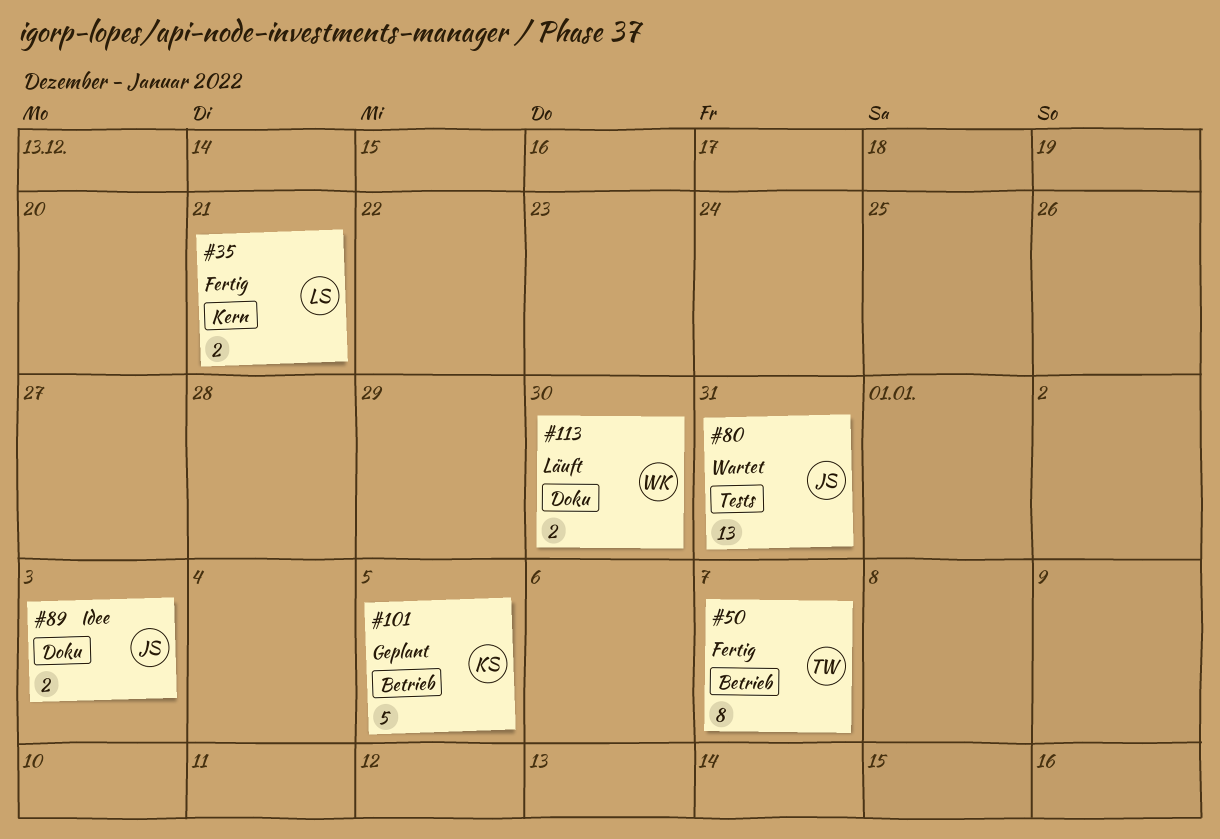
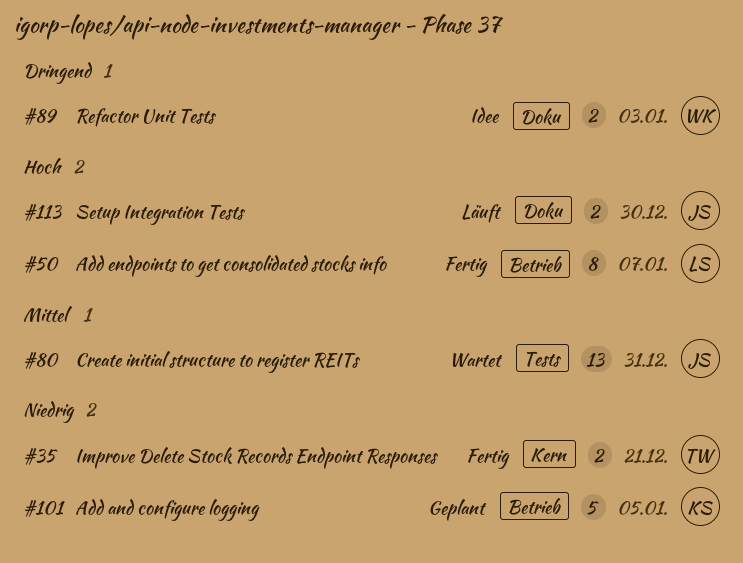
#35, owner: LS -> TW
#50, owner: TW -> LS
#89, owner: JS -> WK
#113, owner: WK -> JS

